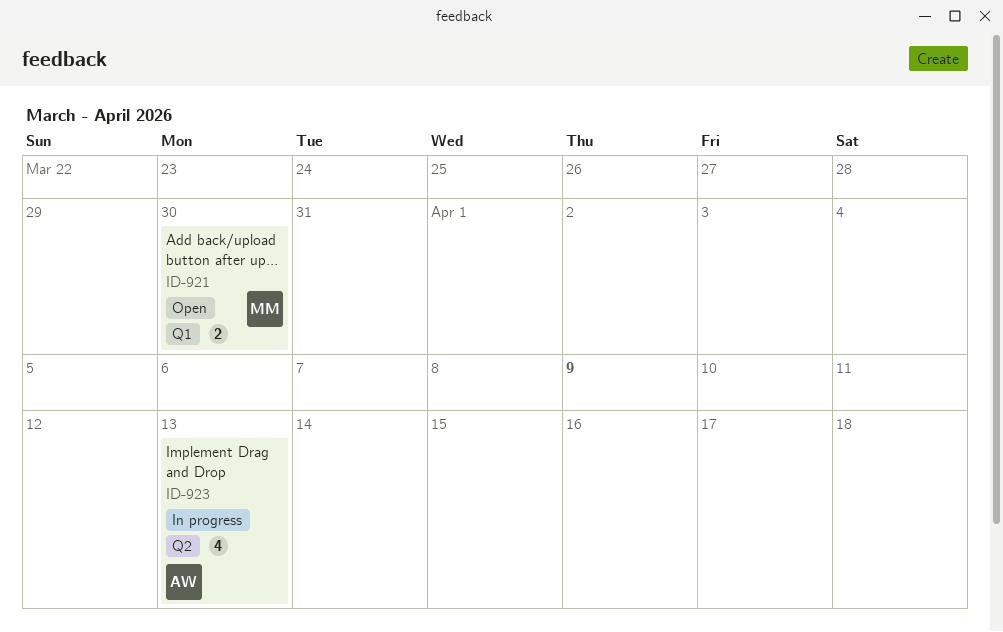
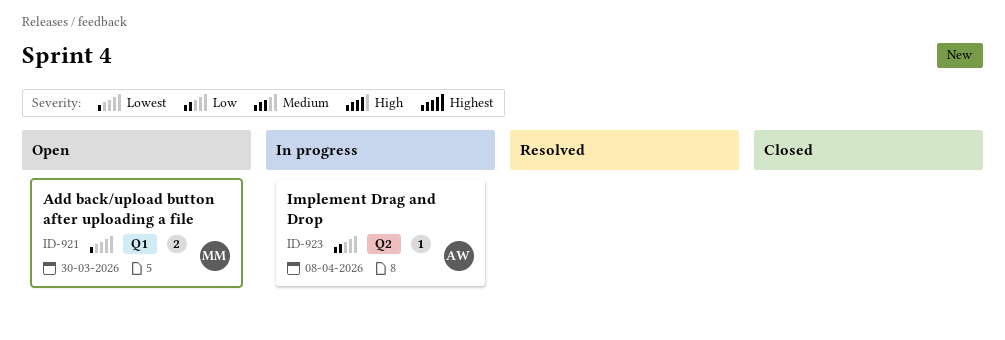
ID-923, estimate: 4 -> 1
ID-923, due: Apr 13 -> Apr 8

